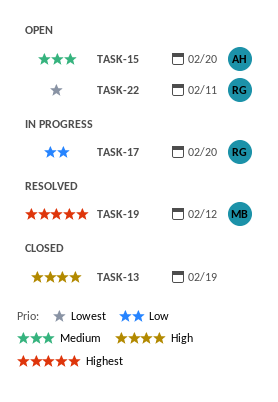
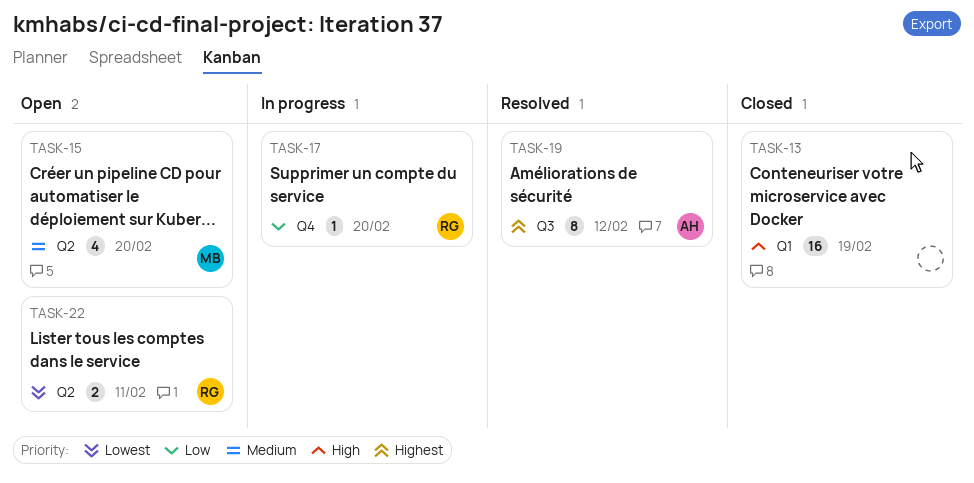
TASK-15, owner: AH -> MB
TASK-19, owner: MB -> AH

